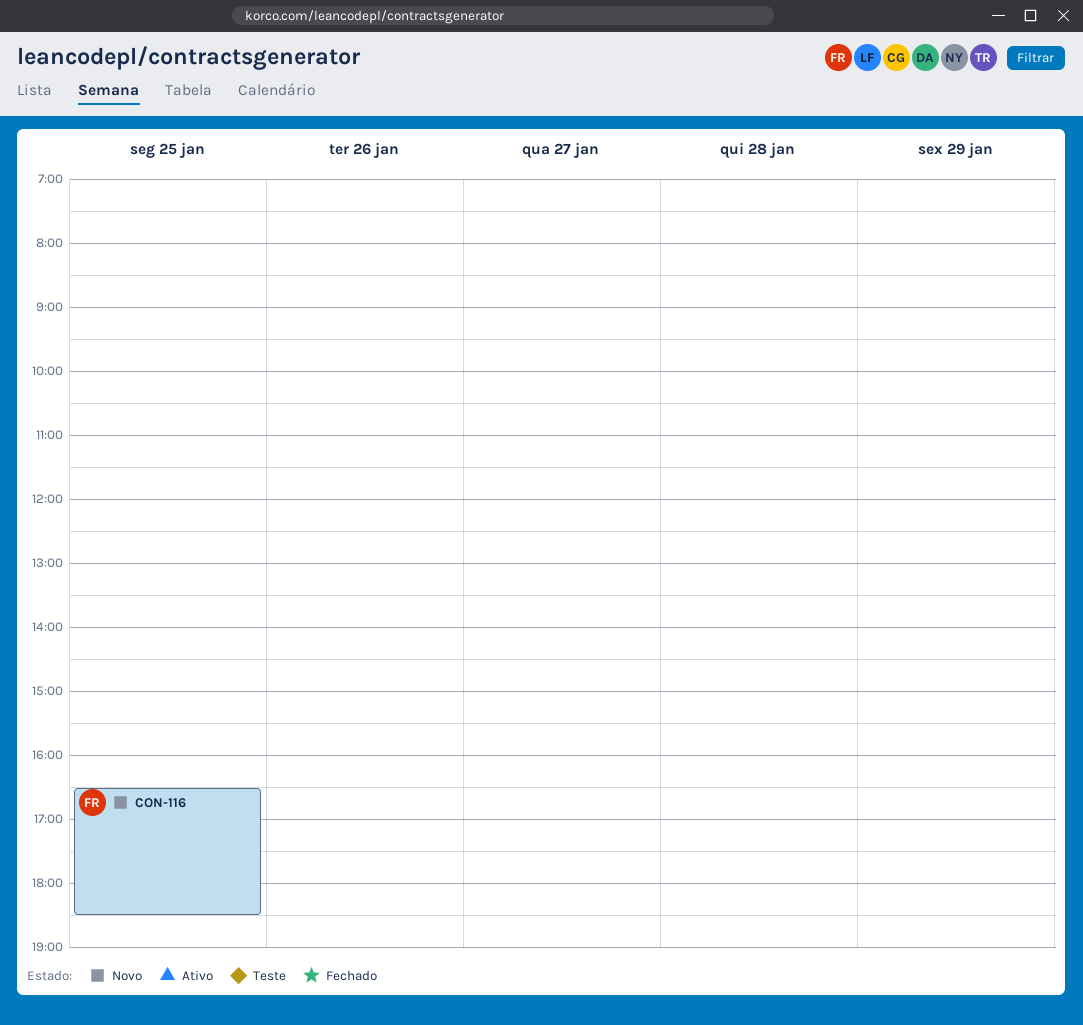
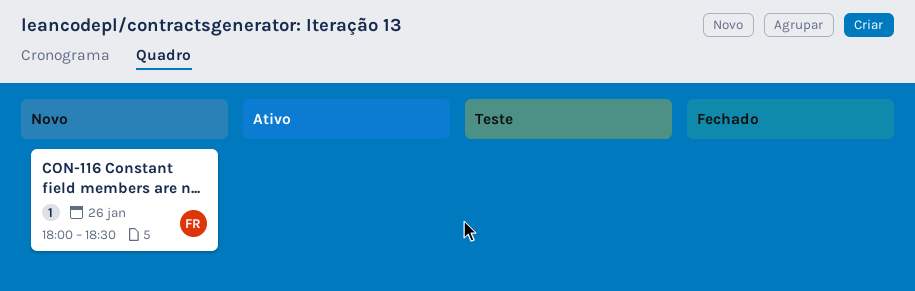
CON-116, day: Jan 25 -> Jan 26
CON-116, begins: 16:30 -> 18:00

